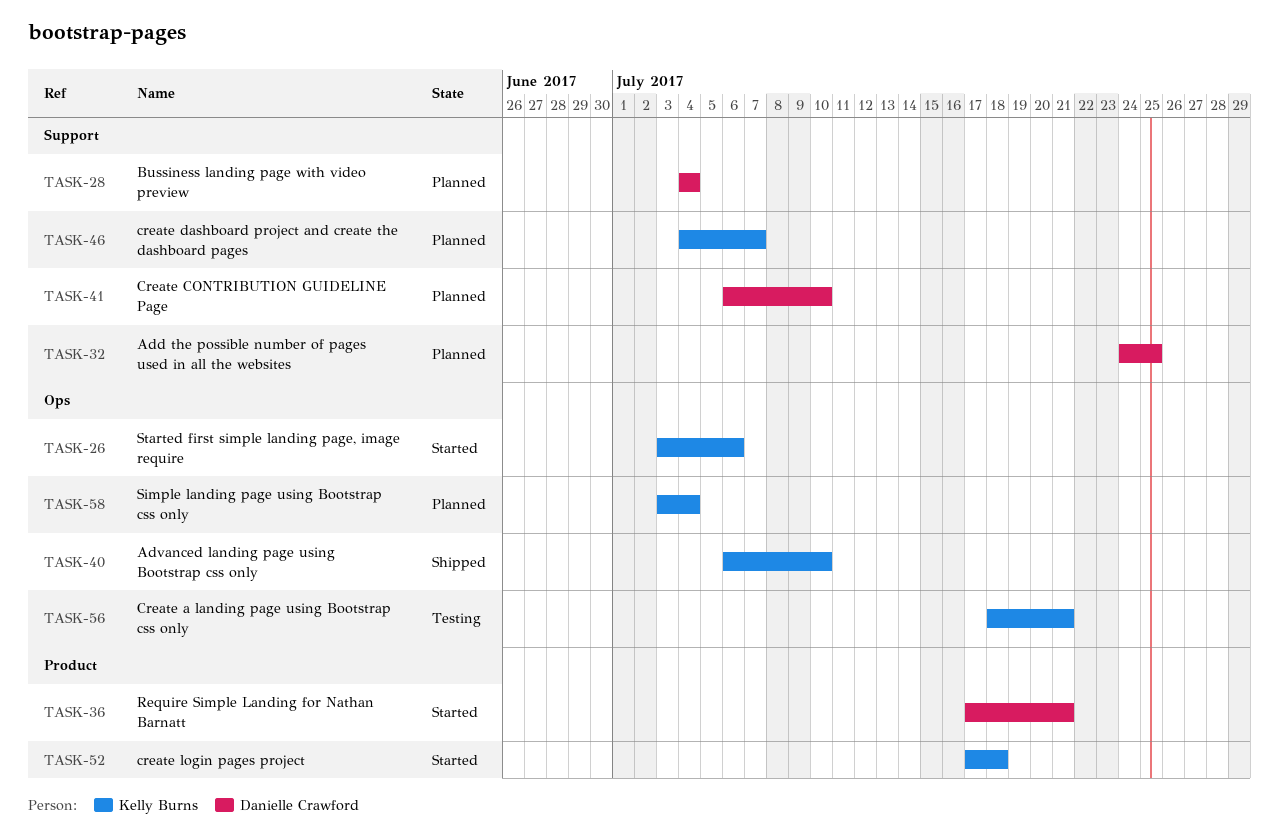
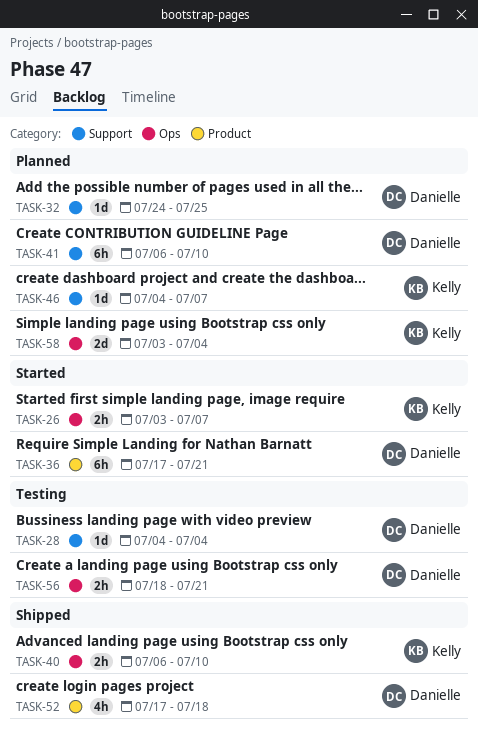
TASK-26, due: Jul 6 -> Jul 7
TASK-28, status: Planned -> Testing
TASK-52, status: Started -> Shipped
TASK-52, owner: Kelly Burns -> Danielle Crawford
TASK-56, owner: Kelly Burns -> Danielle Crawford

